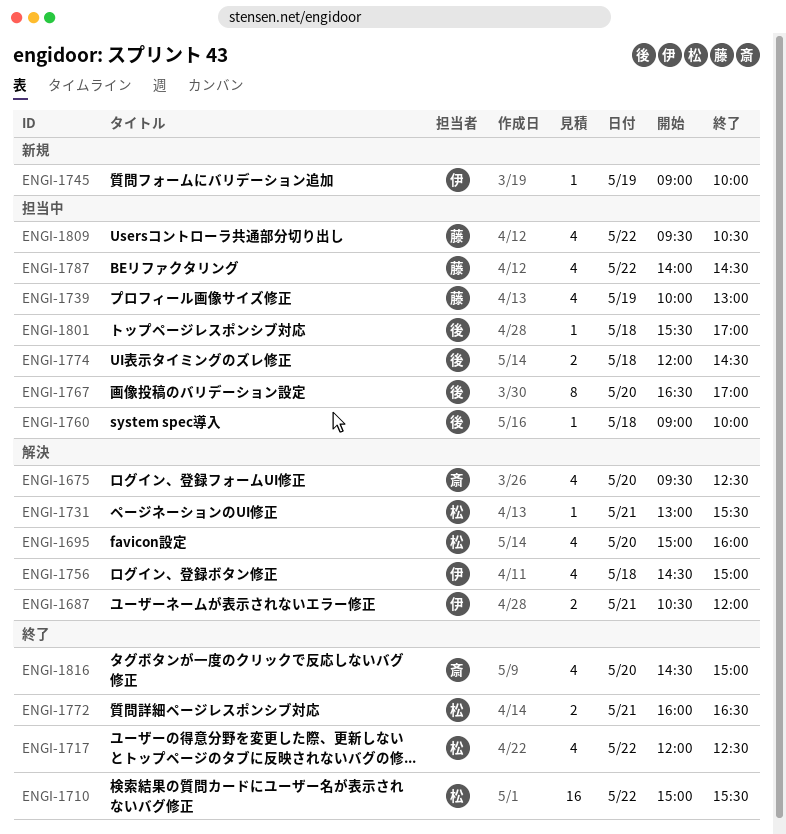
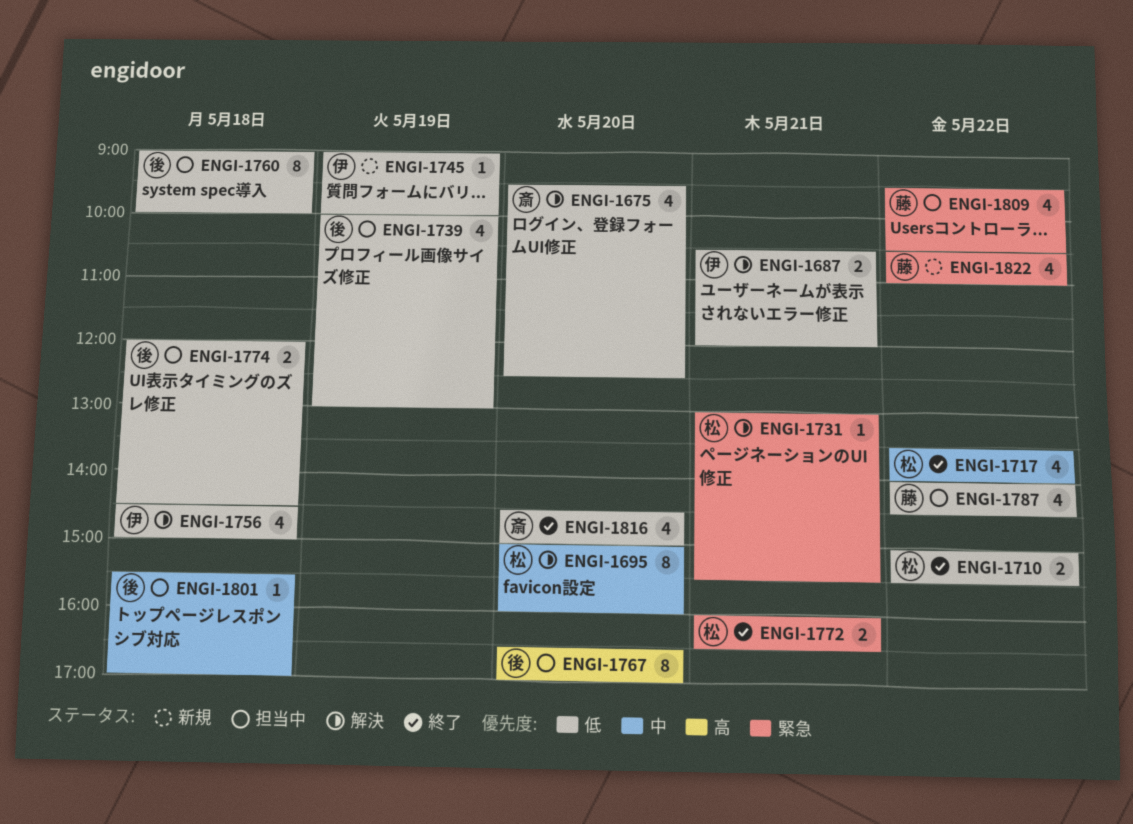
ENGI-1695, estimate: 4 -> 8
ENGI-1710, estimate: 16 -> 2
ENGI-1717, begins: 12:00 -> 13:30
ENGI-1717, ends: 12:30 -> 14:00
ENGI-1739, owner: 藤 -> 後
ENGI-1760, estimate: 1 -> 8
ENGI-1822: none -> present

